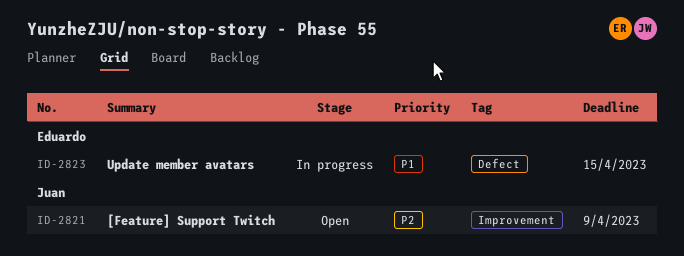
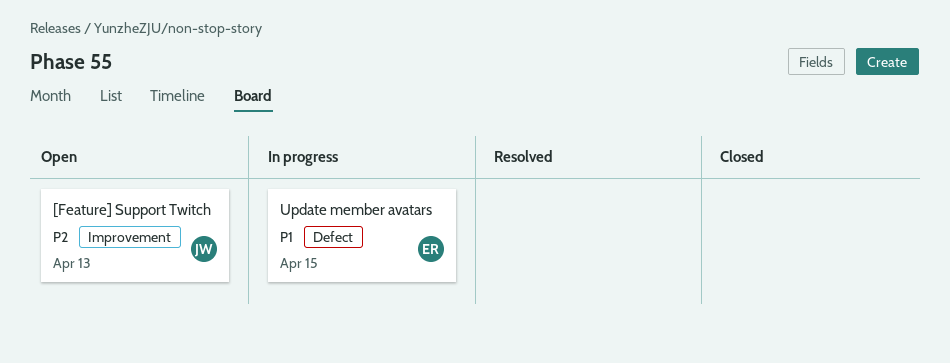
[Feature] Support Twitch, due: Apr 9 -> Apr 13

